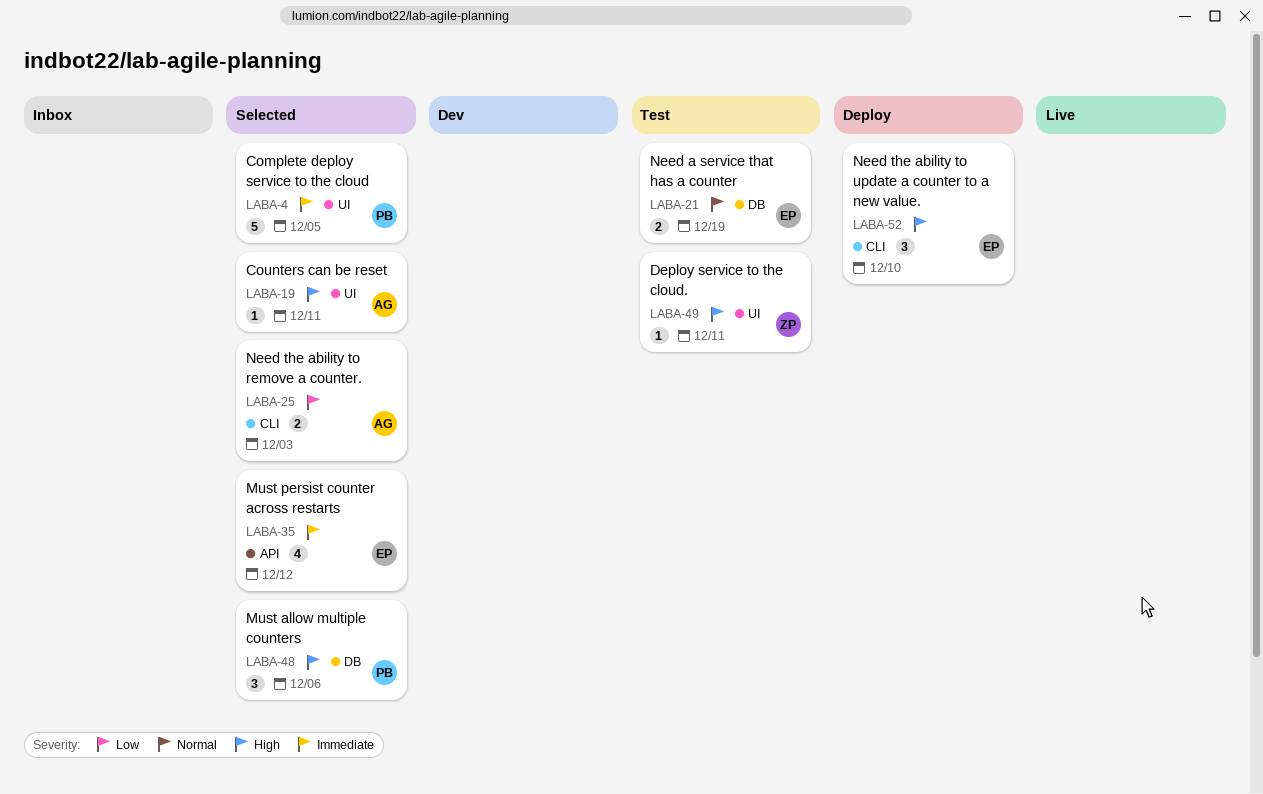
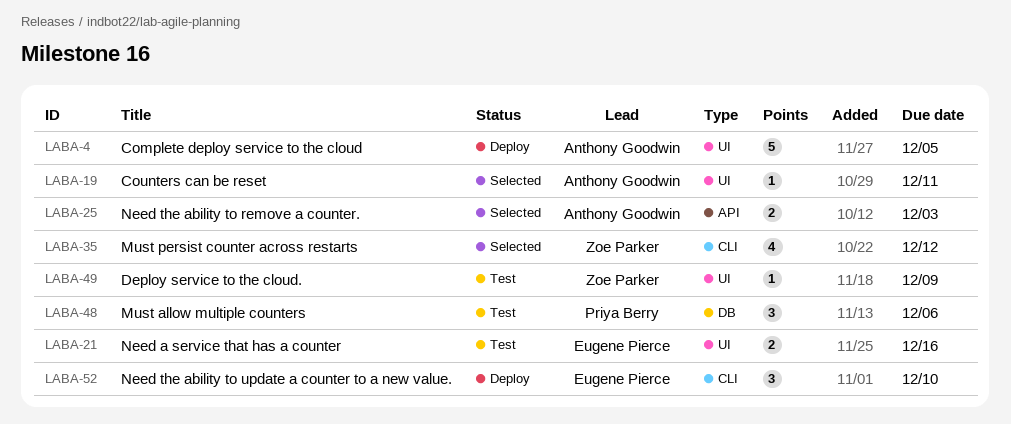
LABA-4, status: Selected -> Deploy
LABA-4, owner: Priya Berry -> Anthony Goodwin
LABA-21, label: DB -> UI
LABA-21, due: Dec 19 -> Dec 16
LABA-25, label: CLI -> API
LABA-35, owner: Eugene Pierce -> Zoe Parker
LABA-35, label: API -> CLI
LABA-48, status: Selected -> Test
LABA-49, due: Dec 11 -> Dec 9

